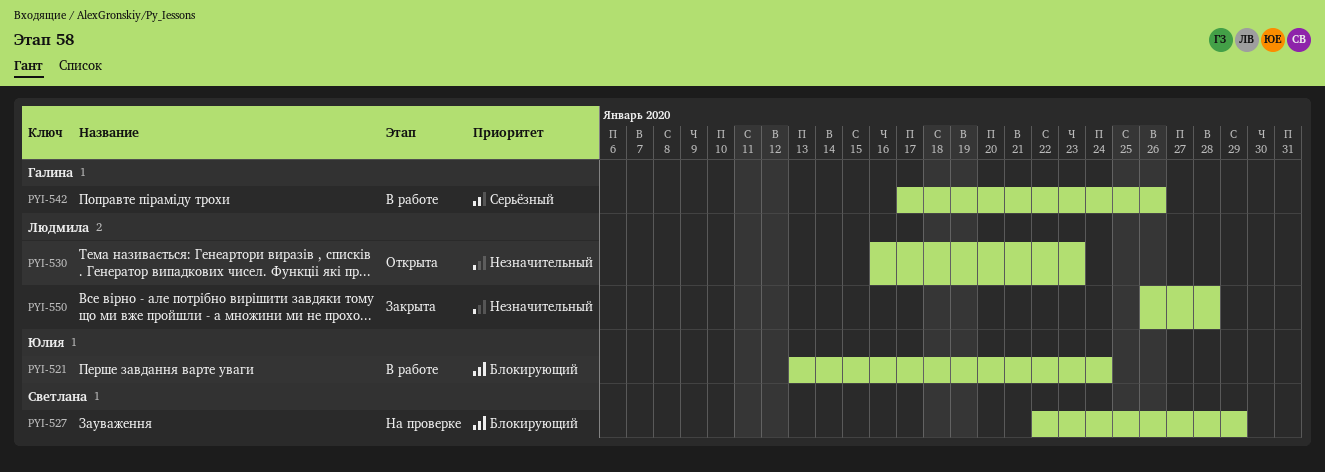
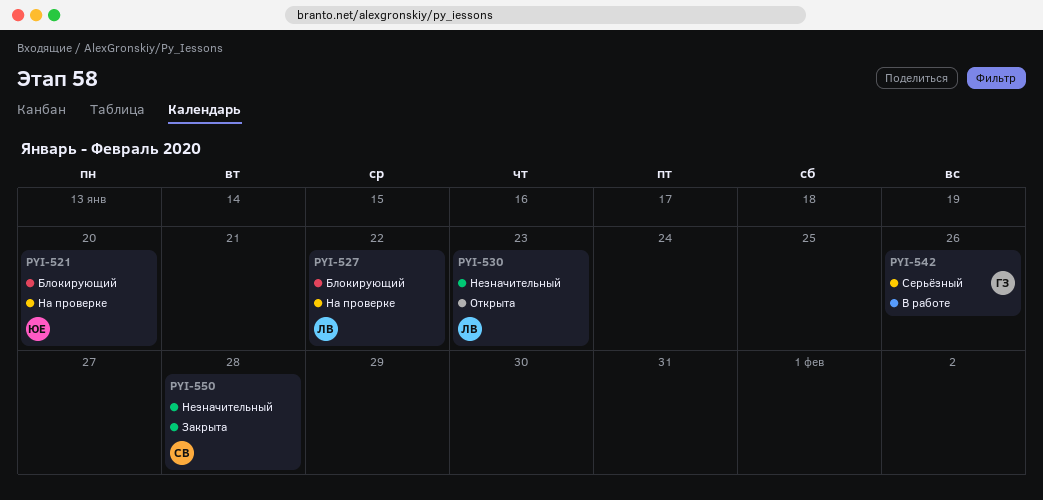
PYI-521, status: В работе -> На проверке
PYI-521, due: Jan 24 -> Jan 20
PYI-527, owner: Светлана -> Людмила
PYI-527, due: Jan 29 -> Jan 22
PYI-550, owner: Людмила -> Светлана

